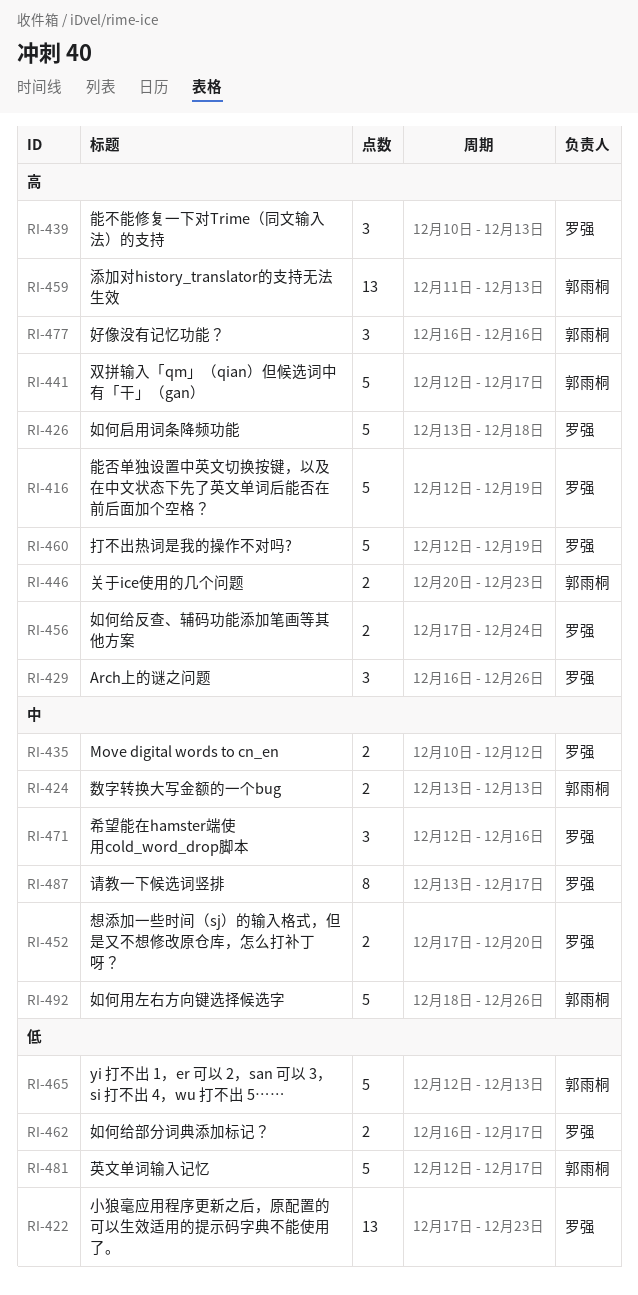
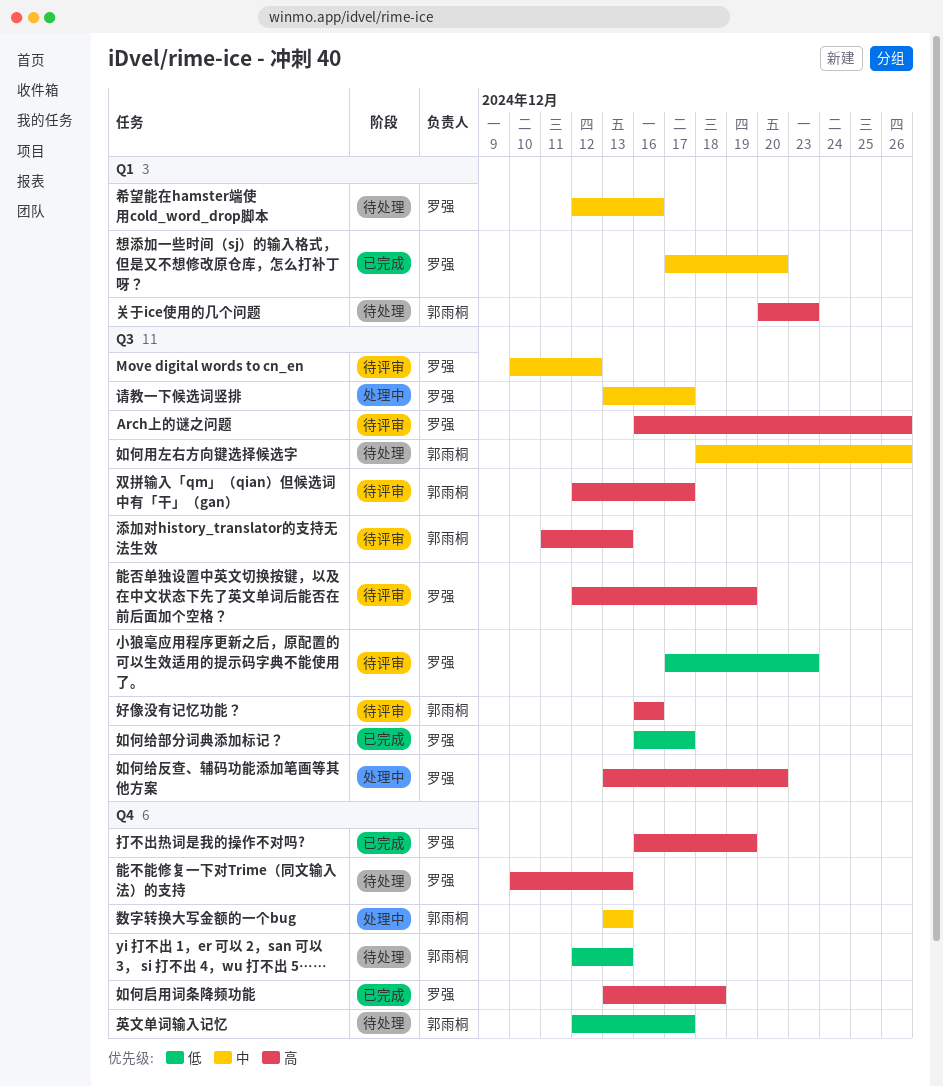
如何给反查、辅码功能添加笔画等其他方案, start: Dec 17 -> Dec 13
如何给反查、辅码功能添加笔画等其他方案, due: Dec 24 -> Dec 20
打不出热词是我的操作不对吗?, start: Dec 12 -> Dec 16

